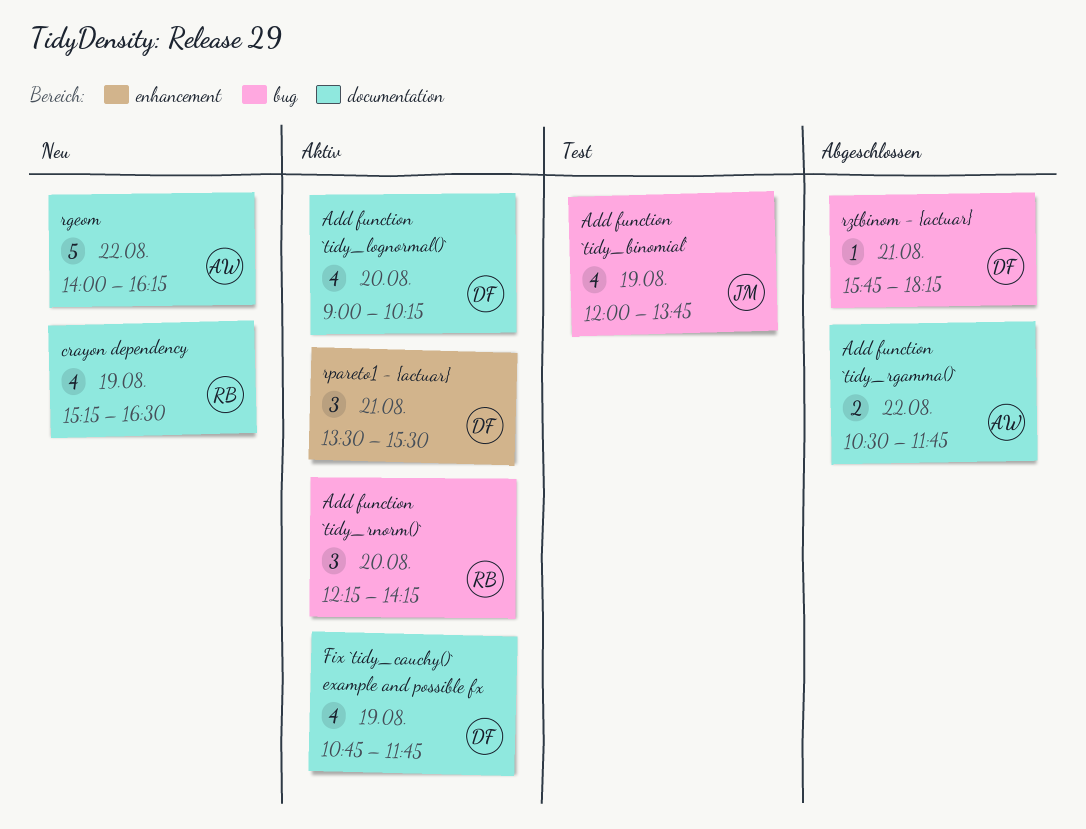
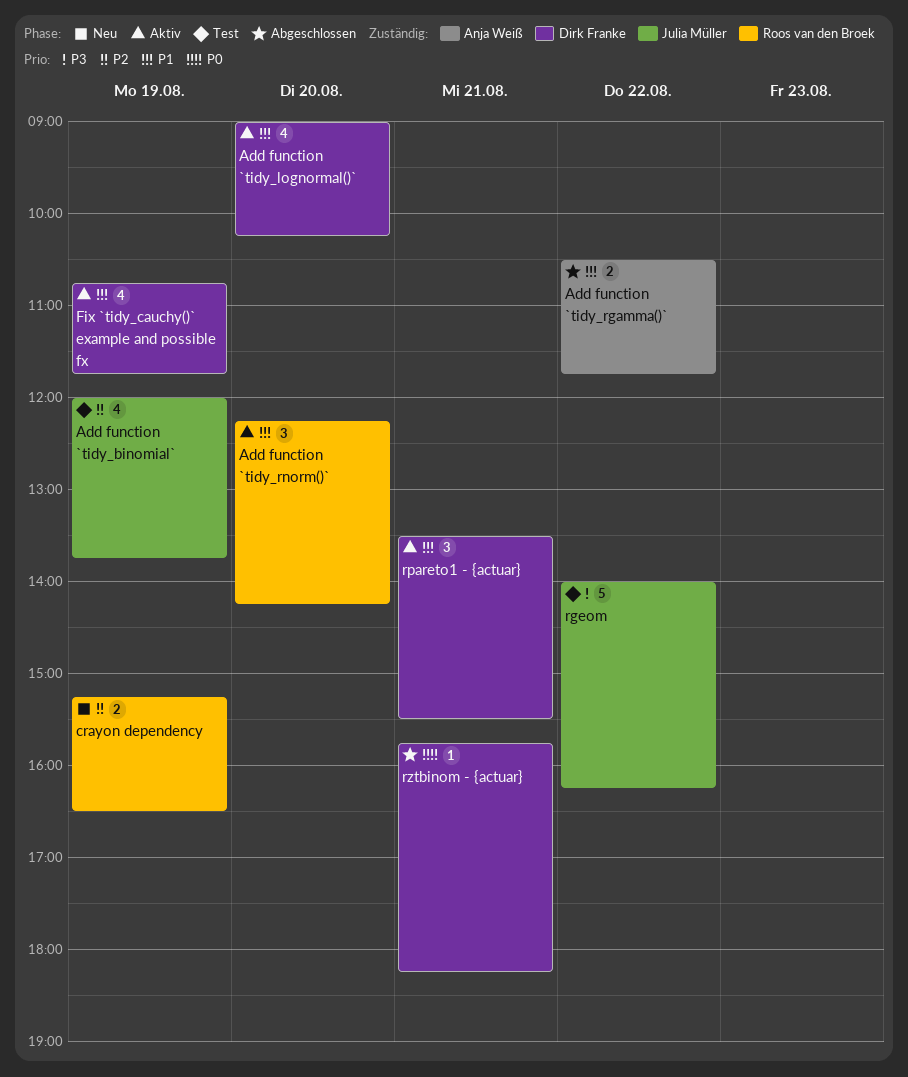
crayon dependency, estimate: 4 -> 2
rgeom, status: Neu -> Test
rgeom, owner: Anja Weiß -> Julia Müller

